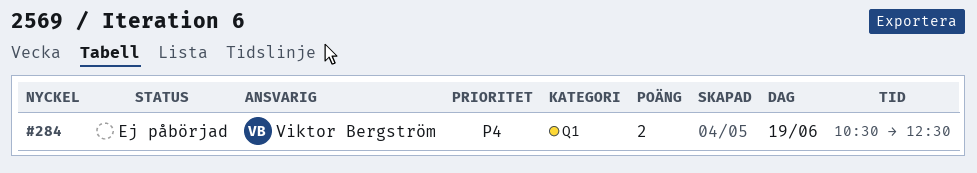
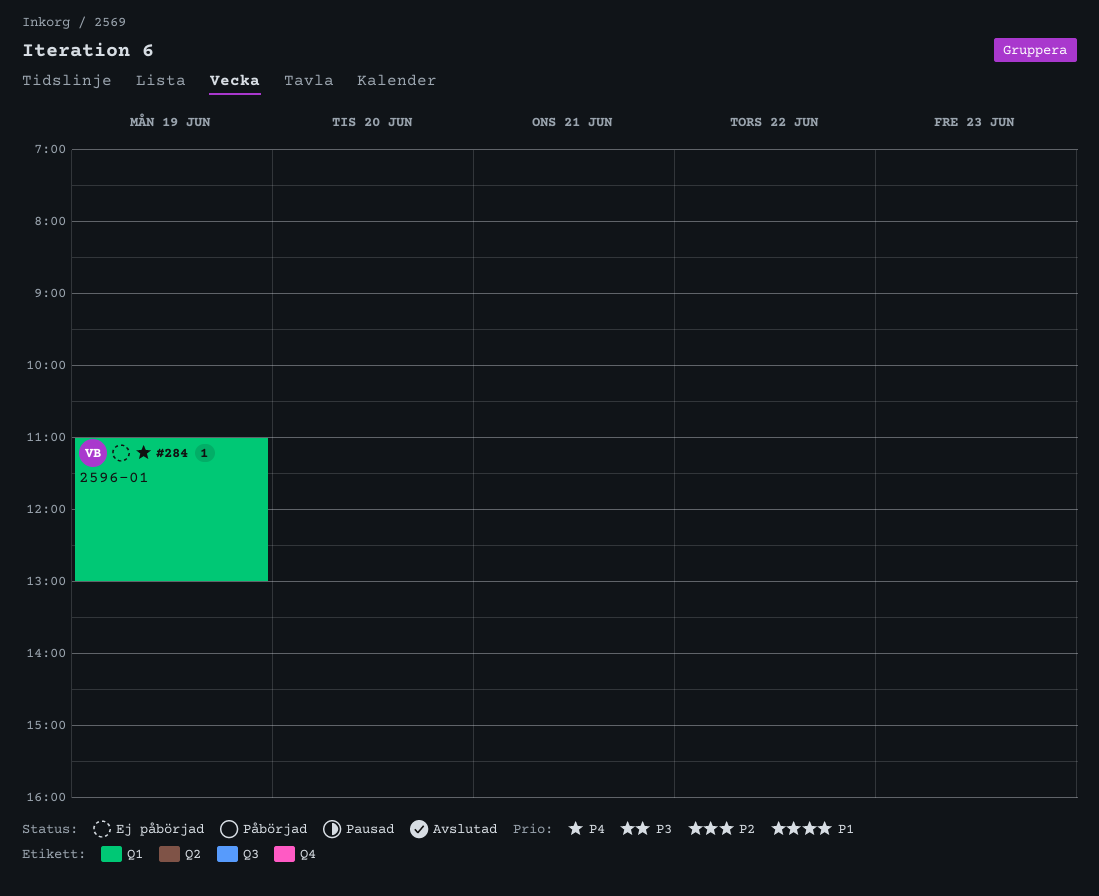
#284, estimate: 2 -> 1
#284, begins: 10:30 -> 11:00
#284, ends: 12:30 -> 13:00

